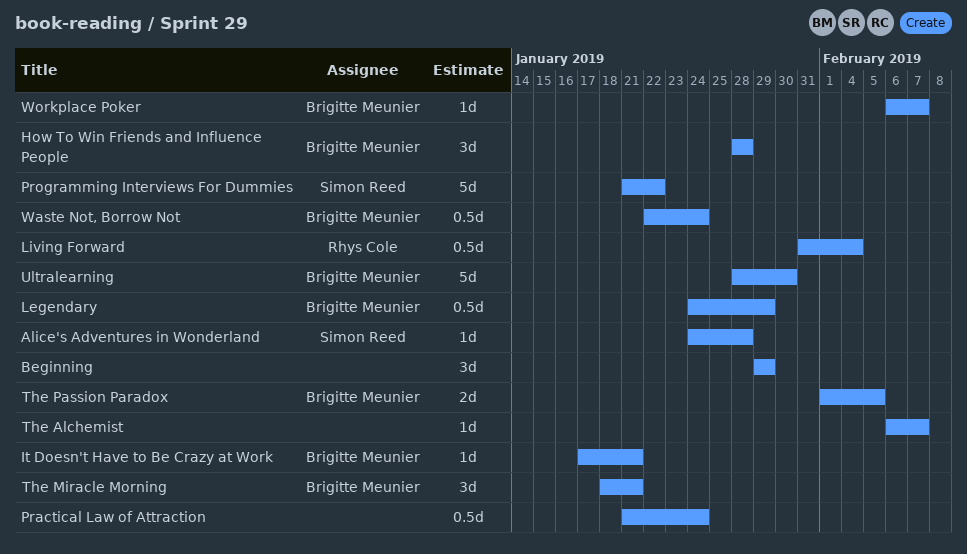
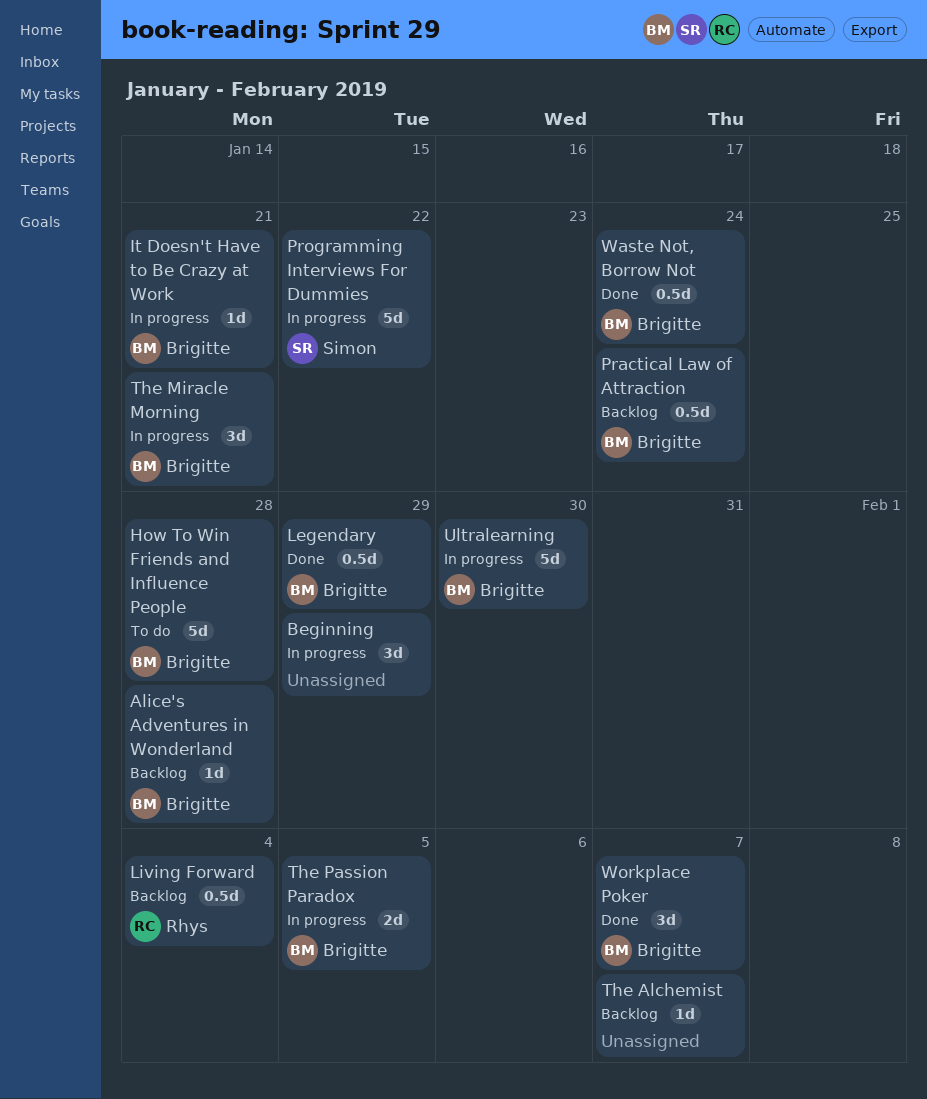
Alice's Adventures in Wonderland, owner: Simon Reed -> Brigitte Meunier
How To Win Friends and Influence People, estimate: 3d -> 5d
Practical Law of Attraction, owner: none -> Brigitte Meunier
Workplace Poker, estimate: 1d -> 3d

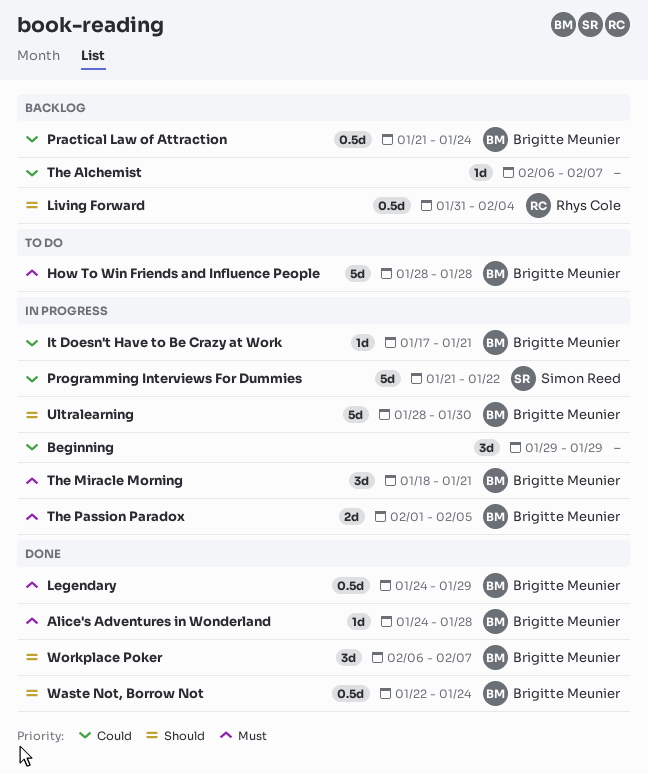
Alice's Adventures in Wonderland, status: Backlog -> Done

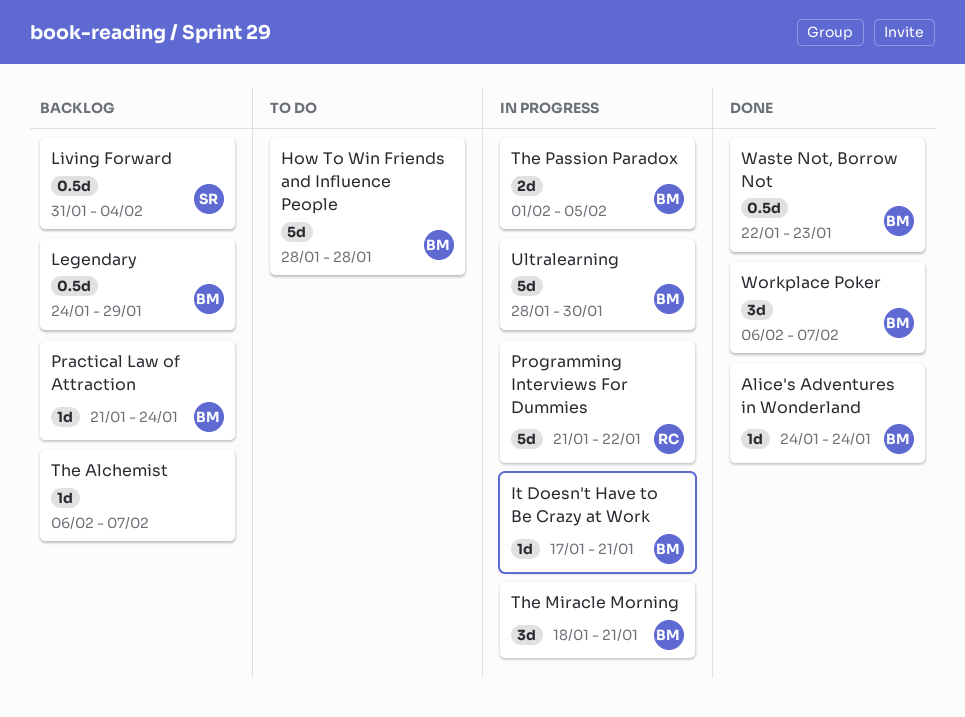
Alice's Adventures in Wonderland, due: Jan 28 -> Jan 24
Beginning: present -> none
Legendary, status: Done -> Backlog
Living Forward, owner: Rhys Cole -> Simon Reed
Practical Law of Attraction, estimate: 0.5d -> 1d
Programming Interviews For Dummies, owner: Simon Reed -> Rhys Cole
Waste Not, Borrow Not, due: Jan 24 -> Jan 23

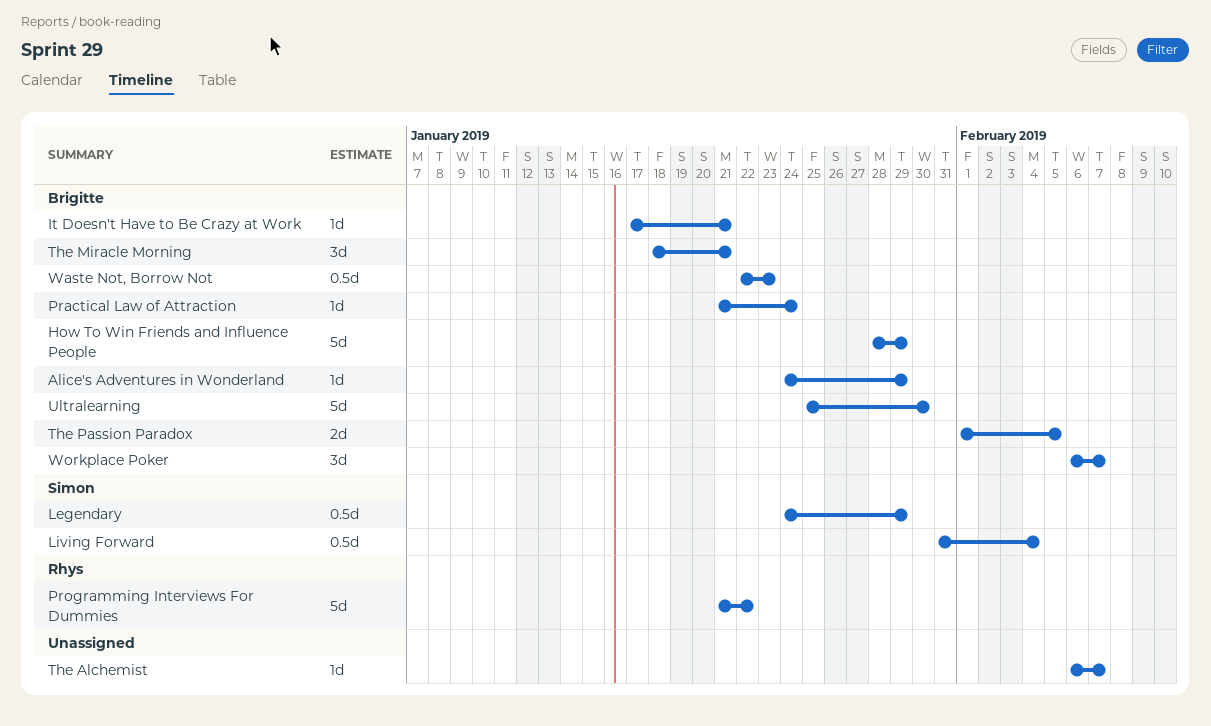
Alice's Adventures in Wonderland, due: Jan 24 -> Jan 29
How To Win Friends and Influence People, due: Jan 28 -> Jan 29
Legendary, owner: Brigitte -> Simon
Ultralearning, start: Jan 28 -> Jan 25

